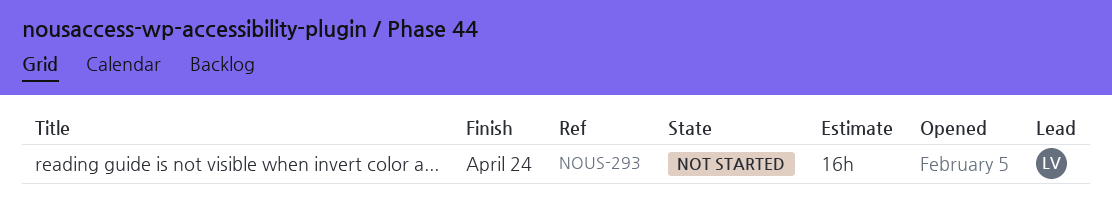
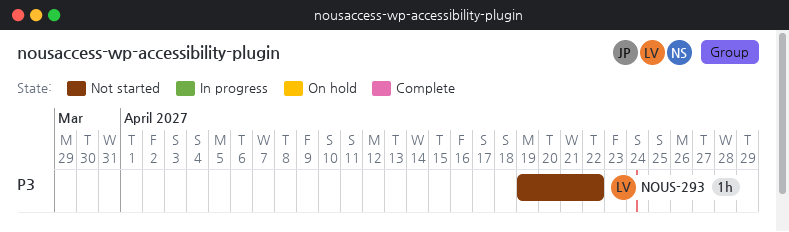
NOUS-293, estimate: 16h -> 1h
NOUS-293, due: Apr 24 -> Apr 22

